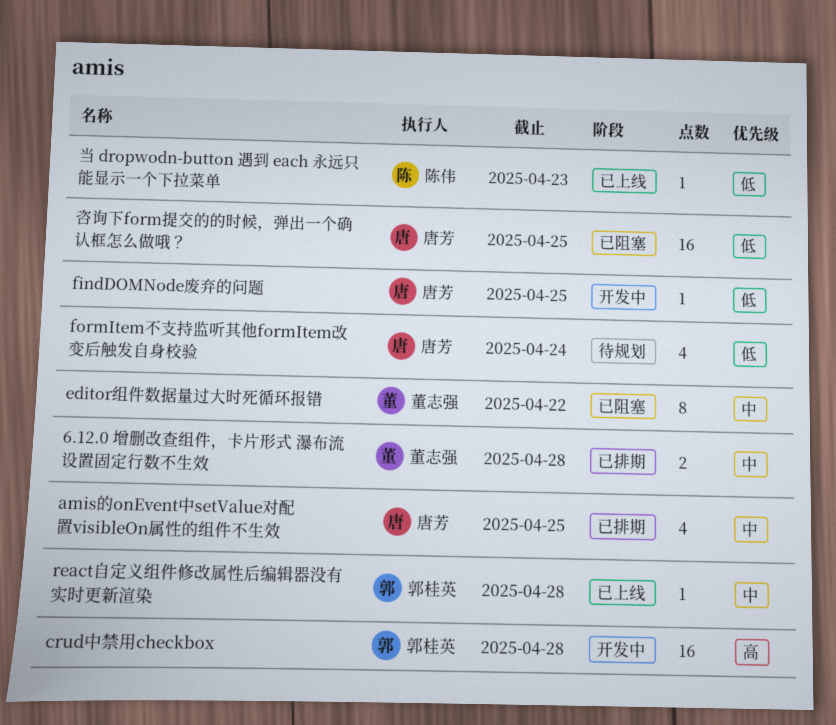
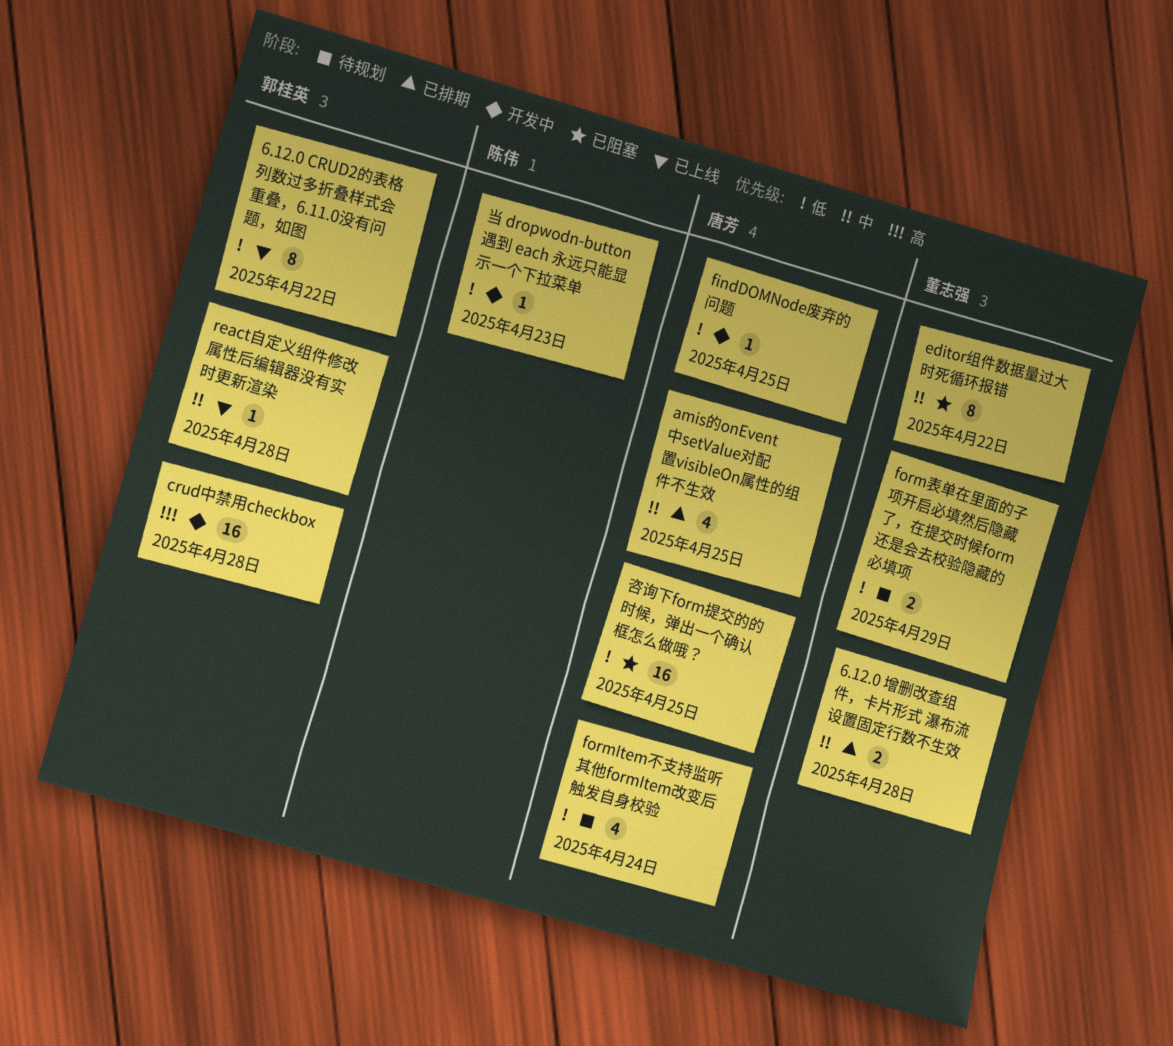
6.12.0 CRUD2的表格列数过多折叠样式会重叠，6.11.0没有问题，如图: none -> present
form表单在里面的子项开启必填然后隐藏了，在提交时候form还是会去校验隐藏的必填项: none -> present
当 dropwodn-button 遇到 each 永远只能显示一个下拉菜单, status: 已上线 -> 开发中

